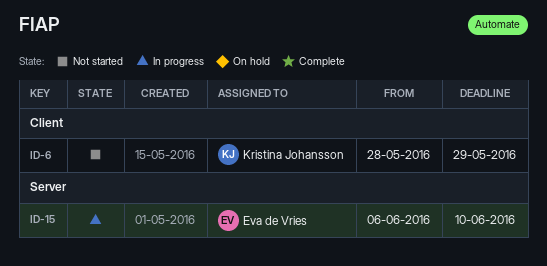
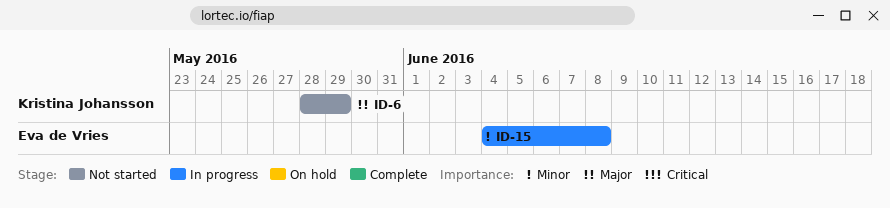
ID-15, start: Jun 6 -> Jun 4
ID-15, due: Jun 10 -> Jun 8

